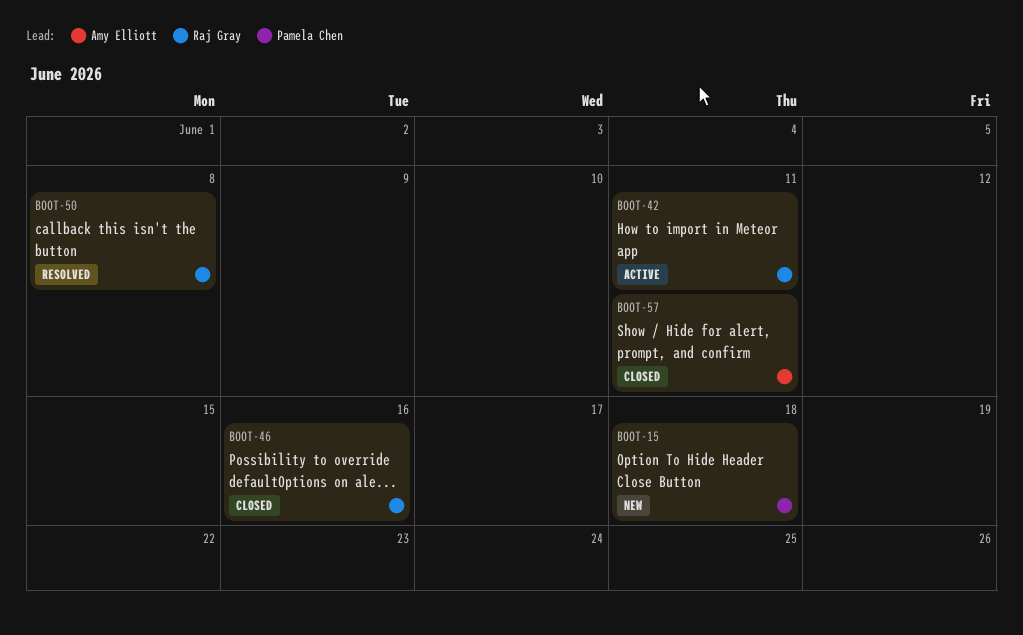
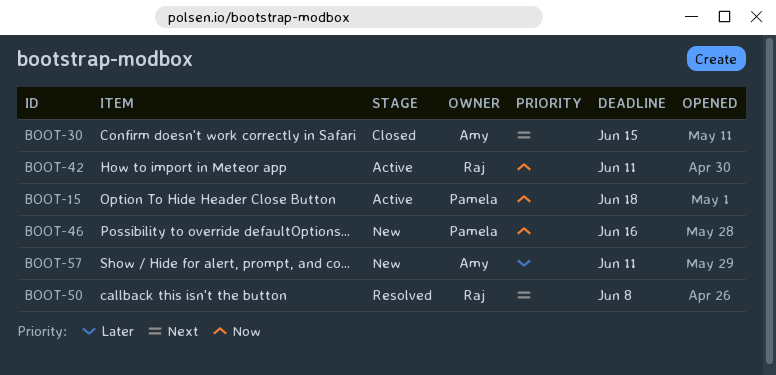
BOOT-15, status: New -> Active
BOOT-30: none -> present
BOOT-46, status: Closed -> New
BOOT-46, owner: Raj Gray -> Pamela Chen
BOOT-57, status: Closed -> New

